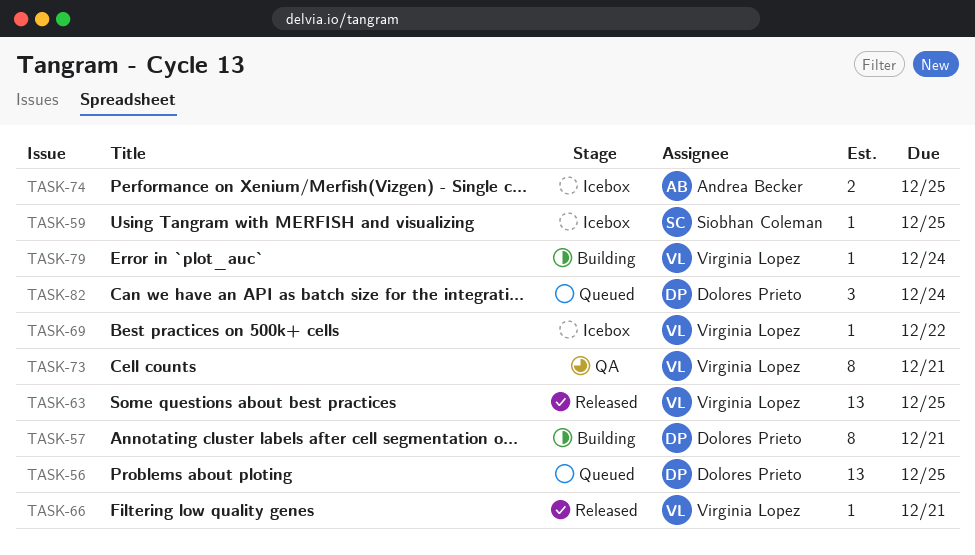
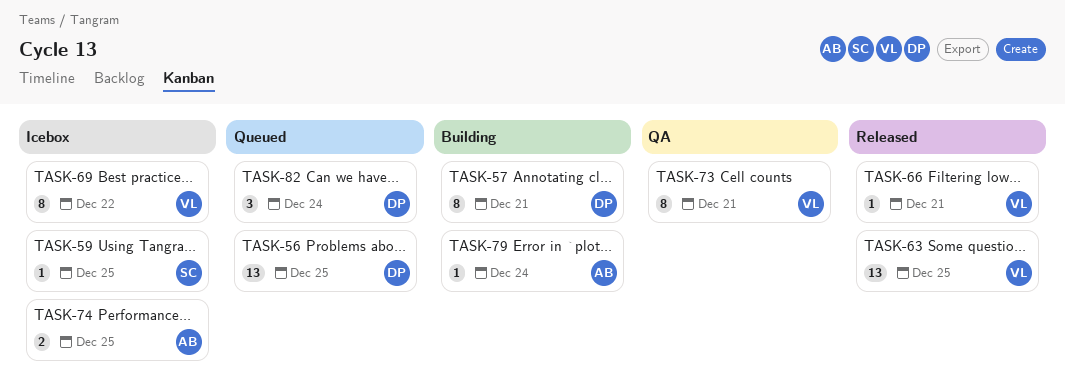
TASK-69, estimate: 1 -> 8
TASK-79, owner: Virginia Lopez -> Andrea Becker

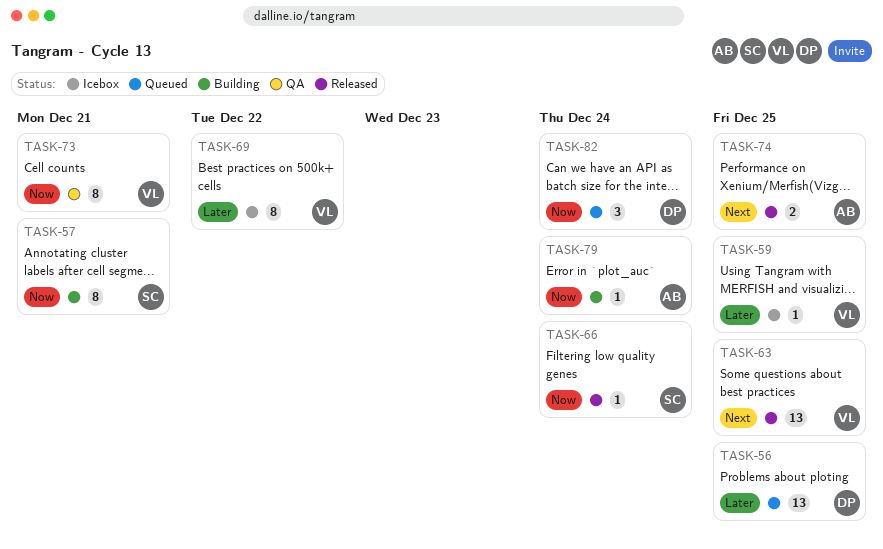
TASK-57, owner: DP -> SC
TASK-59, owner: SC -> VL
TASK-66, owner: VL -> SC
TASK-66, due: Dec 21 -> Dec 24
TASK-74, status: Icebox -> Released

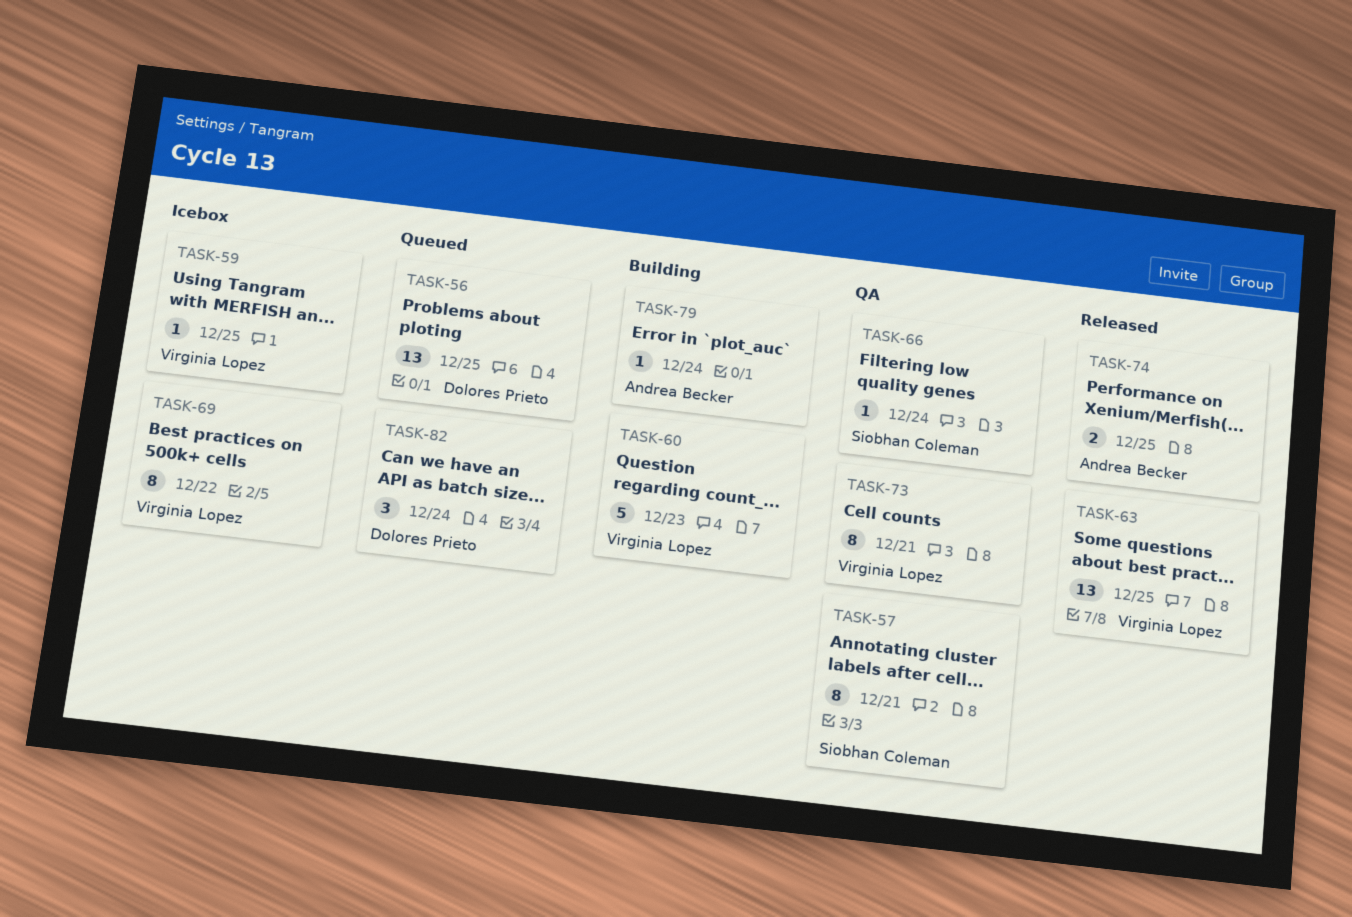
TASK-57, status: Building -> QA
TASK-60: none -> present
TASK-66, status: Released -> QA

